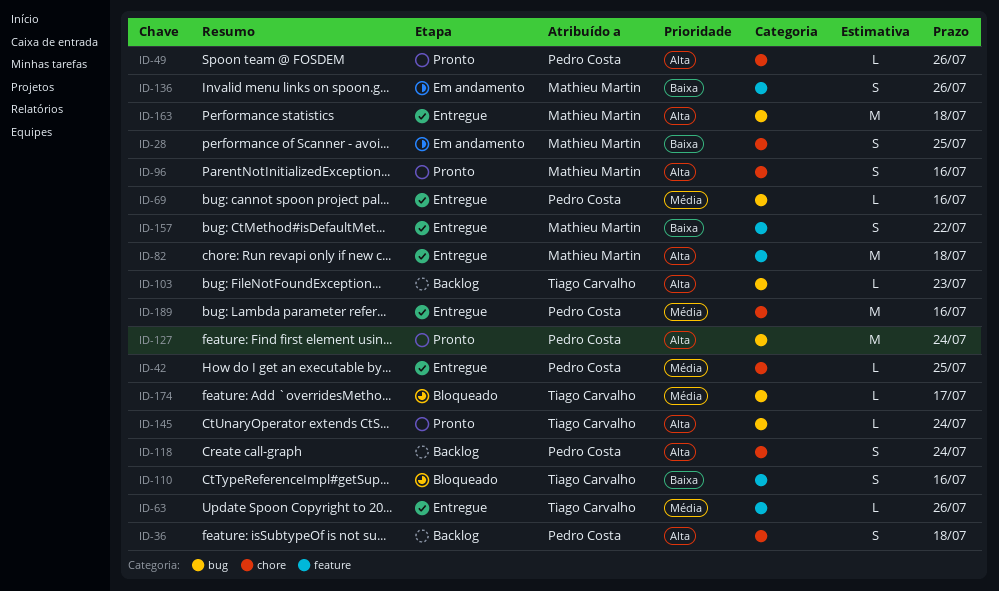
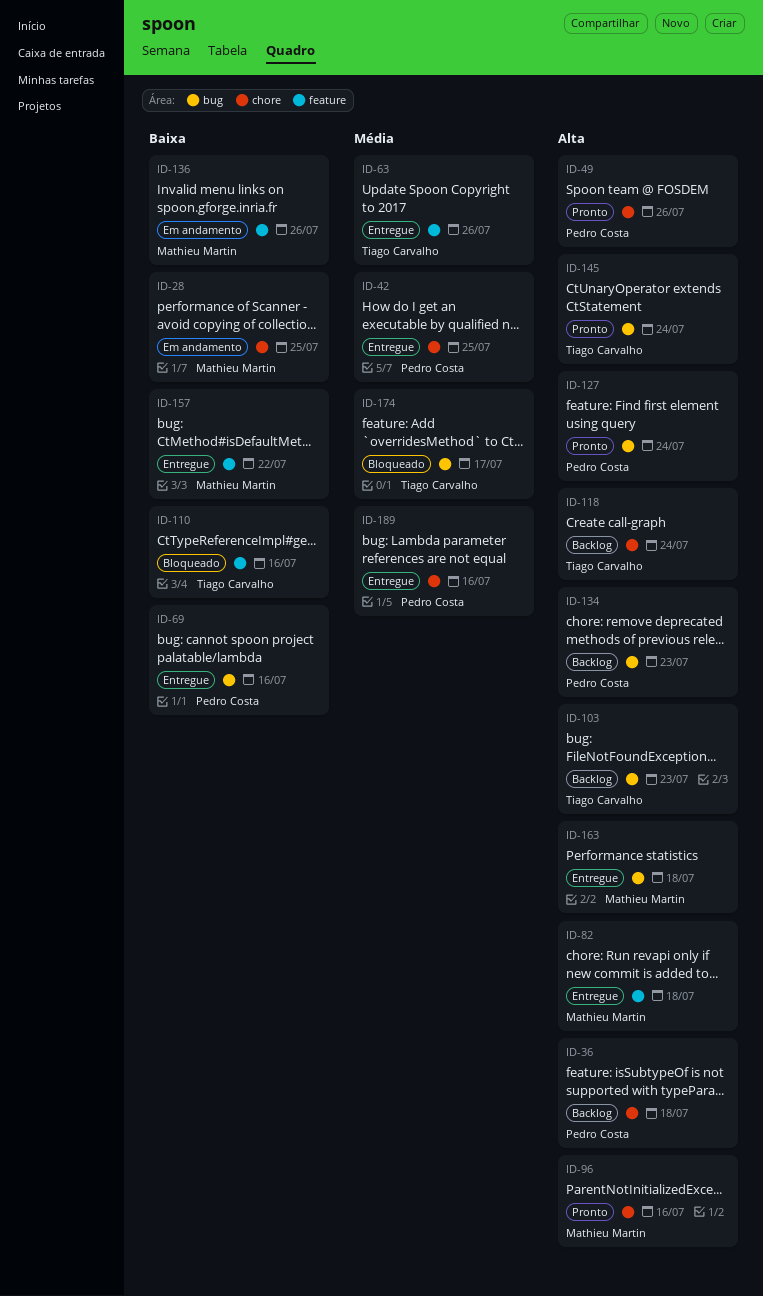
ID-69, priority: Média -> Baixa
ID-118, owner: Pedro Costa -> Tiago Carvalho
ID-134: none -> present

